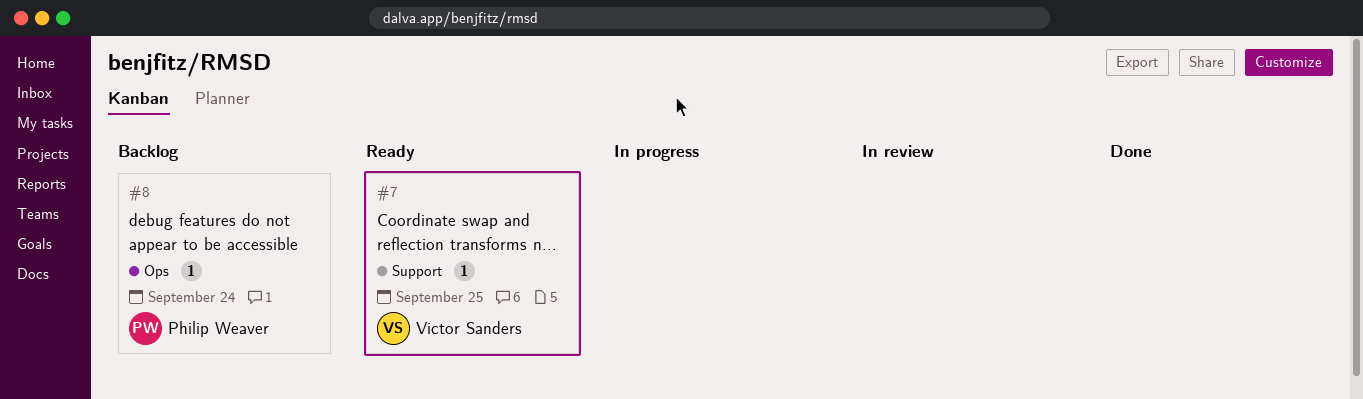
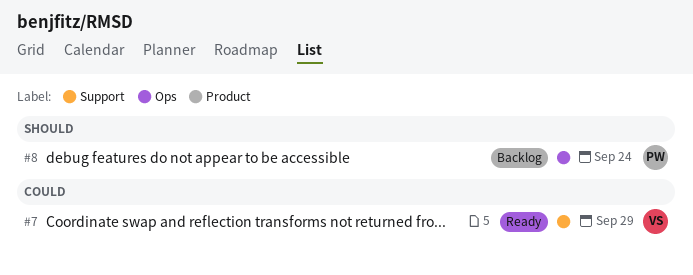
#7, due: Sep 25 -> Sep 29

